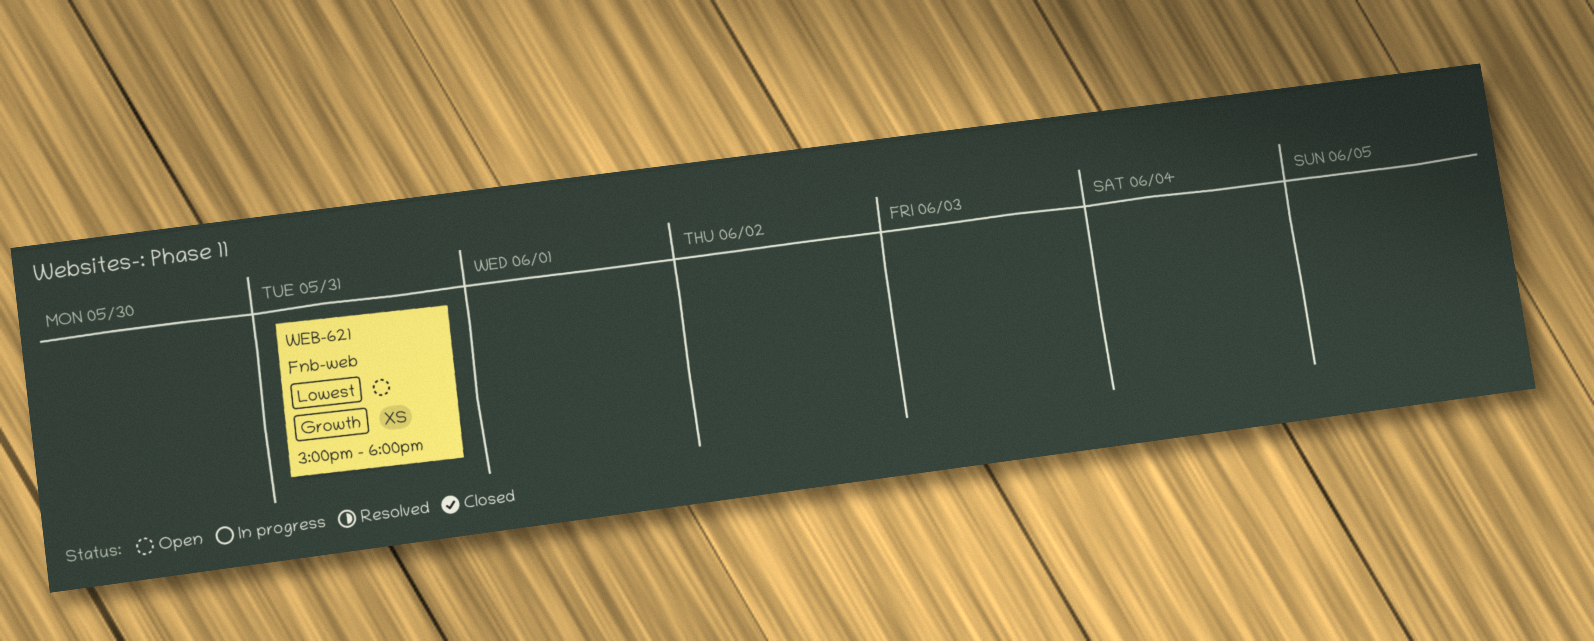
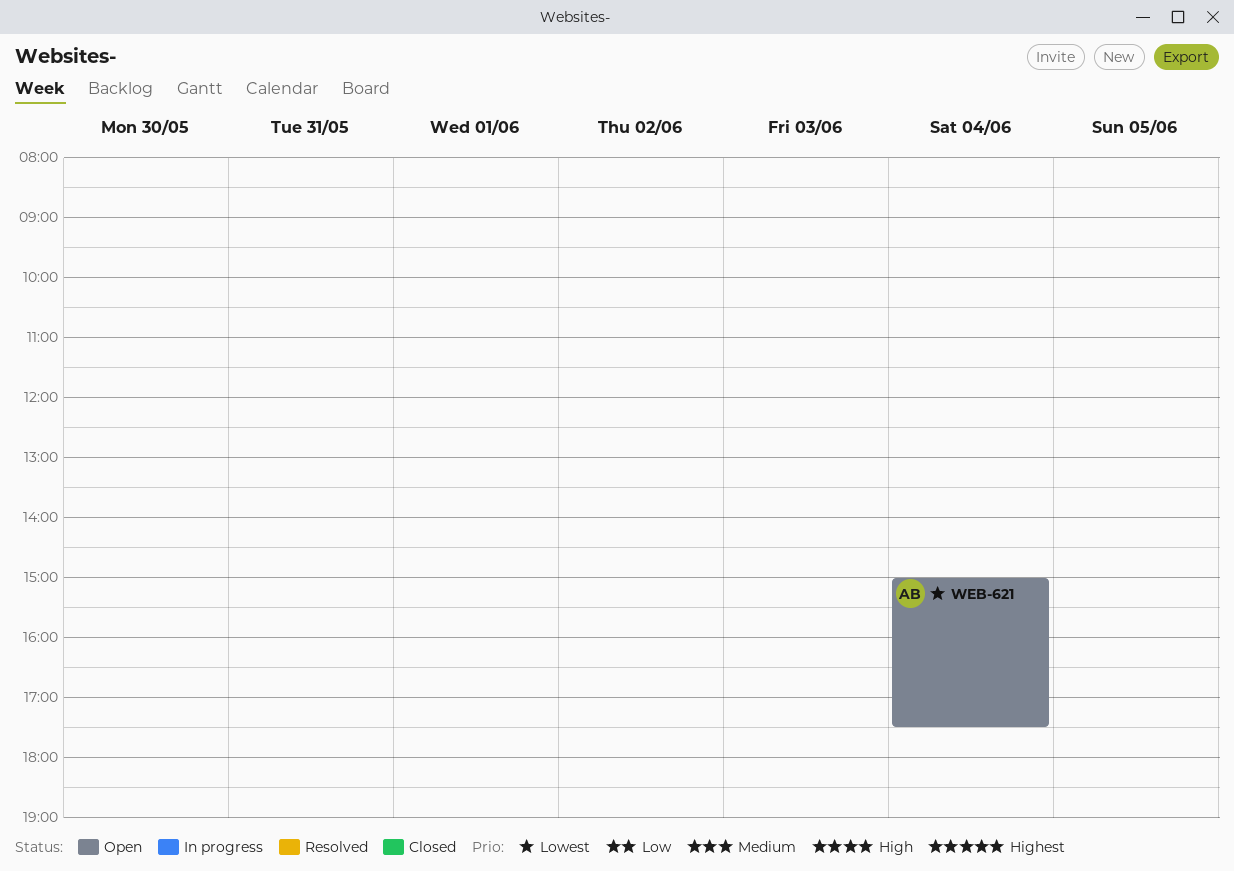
WEB-621, day: May 31 -> Jun 4
WEB-621, ends: 18:00 -> 17:30

